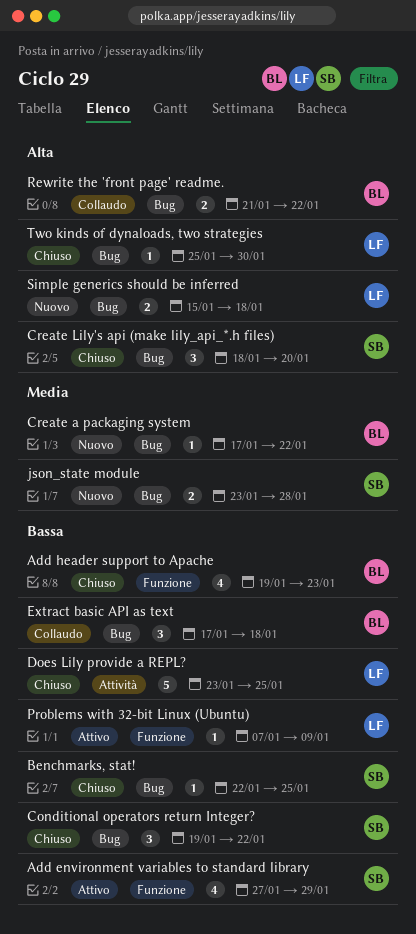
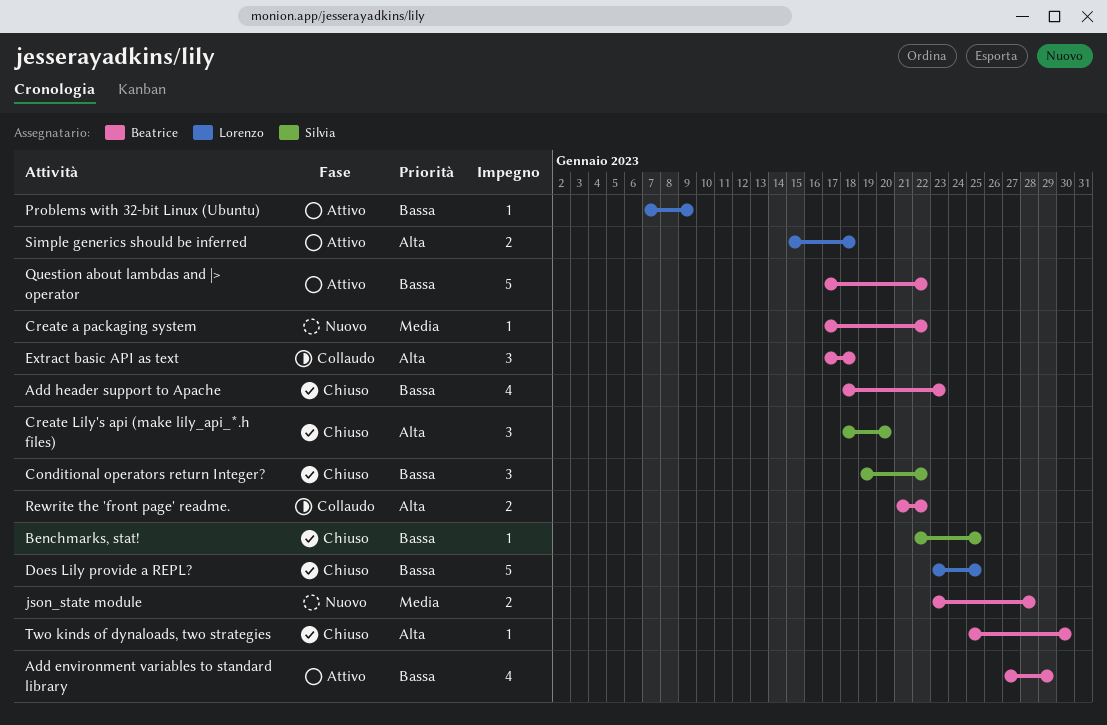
Add environment variables to standard library, owner: Silvia -> Beatrice
Add header support to Apache, start: Jan 19 -> Jan 18
Extract basic API as text, priority: Bassa -> Alta
json_state module, owner: Silvia -> Beatrice
Question about lambdas and |> operator: none -> present
Simple generics should be inferred, status: Nuovo -> Attivo
Two kinds of dynaloads, two strategies, owner: Lorenzo -> Beatrice

